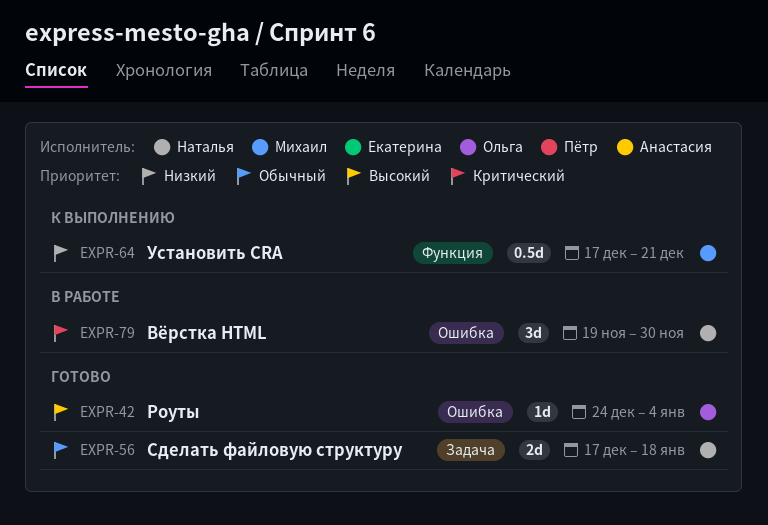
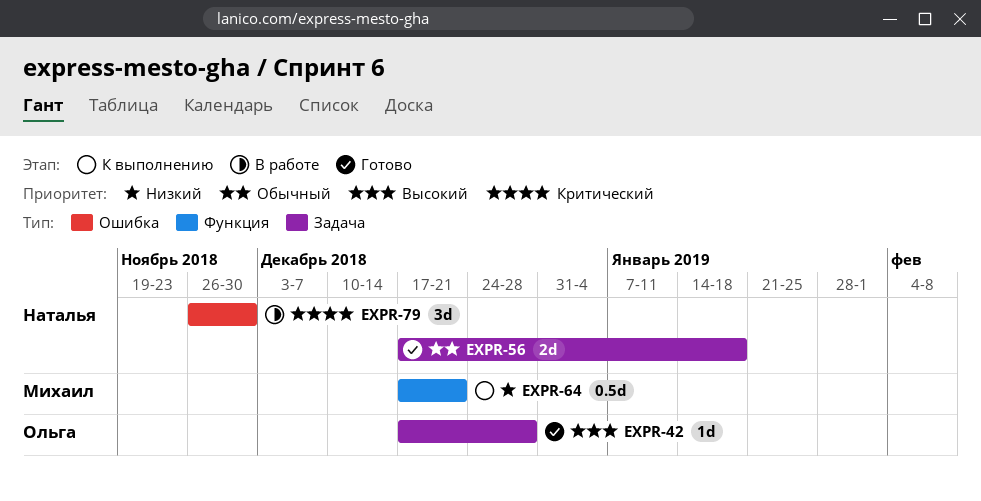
EXPR-42, label: Ошибка -> Задача
EXPR-42, start: Dec 24 -> Dec 17
EXPR-42, due: Jan 4 -> Dec 28
EXPR-79, start: Nov 19 -> Nov 26

